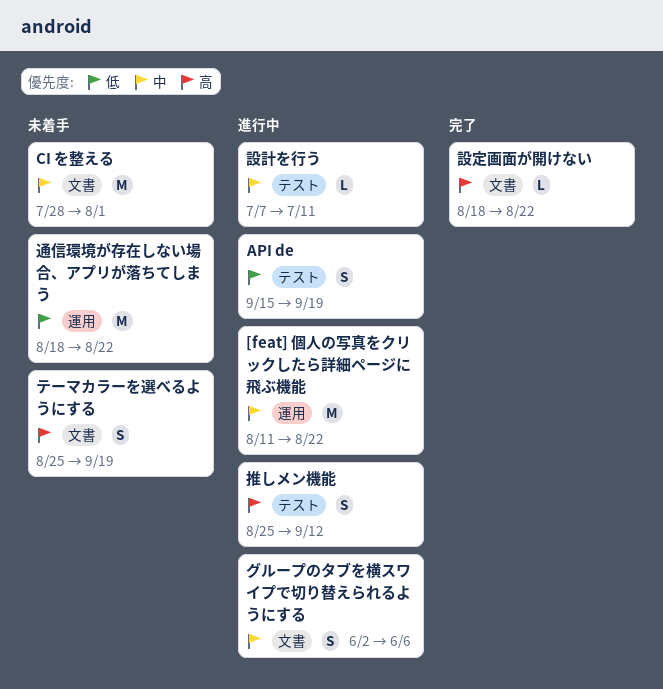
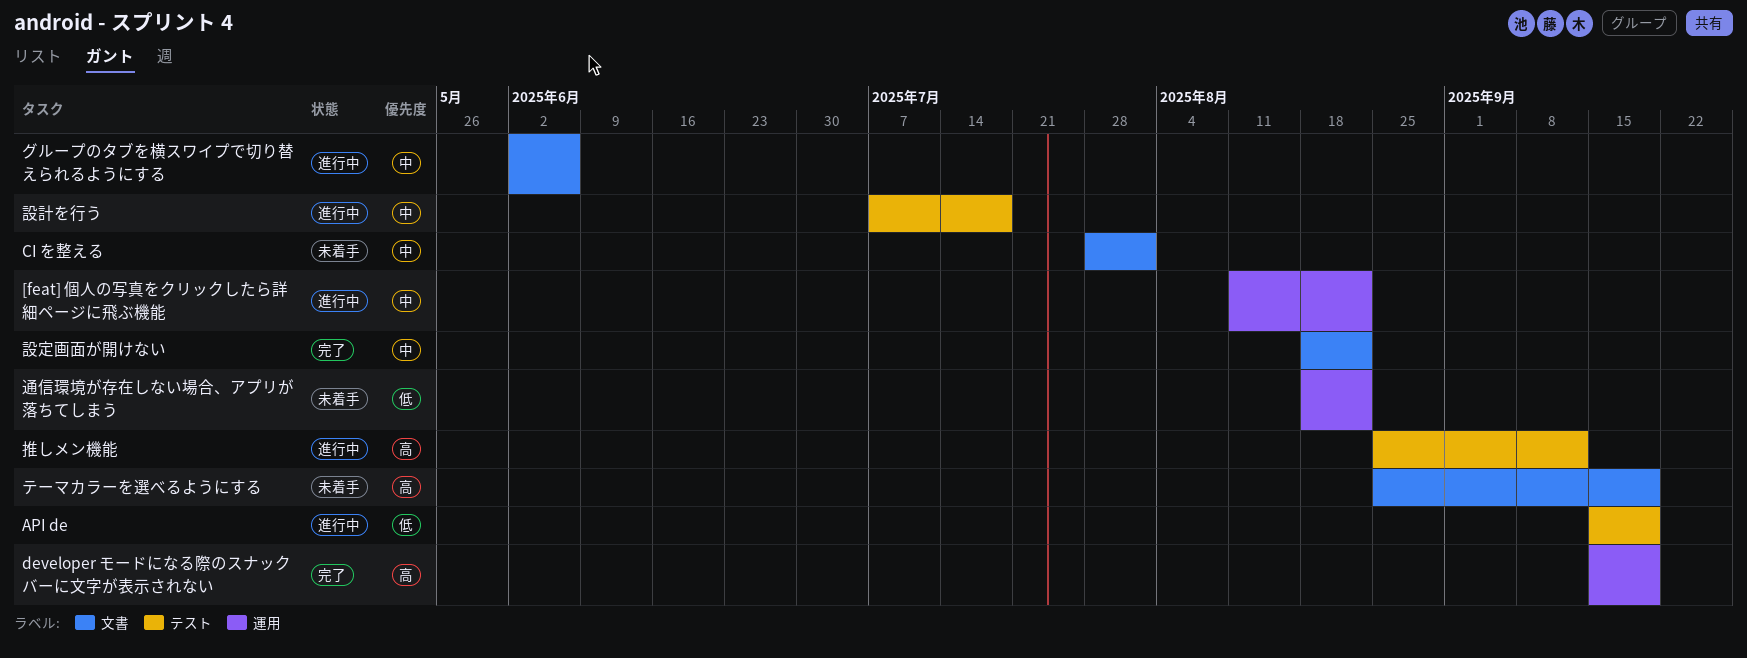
developer モードになる際のスナックバーに文字が表示されない: none -> present
設定画面が開けない, priority: 高 -> 中
設計を行う, due: Jul 11 -> Jul 18

